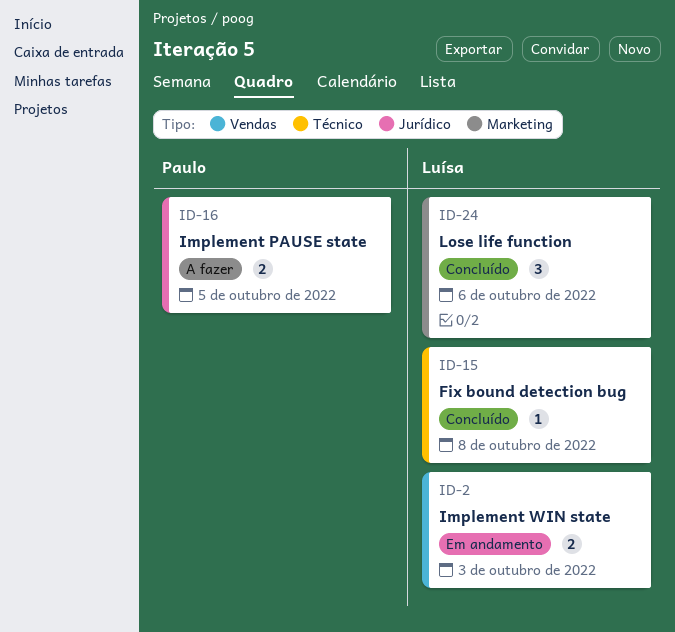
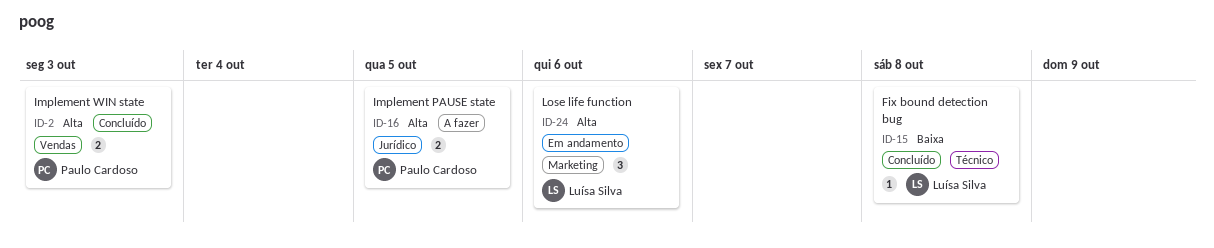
ID-2, status: Em andamento -> Concluído
ID-2, owner: Luísa Silva -> Paulo Cardoso
ID-24, status: Concluído -> Em andamento

